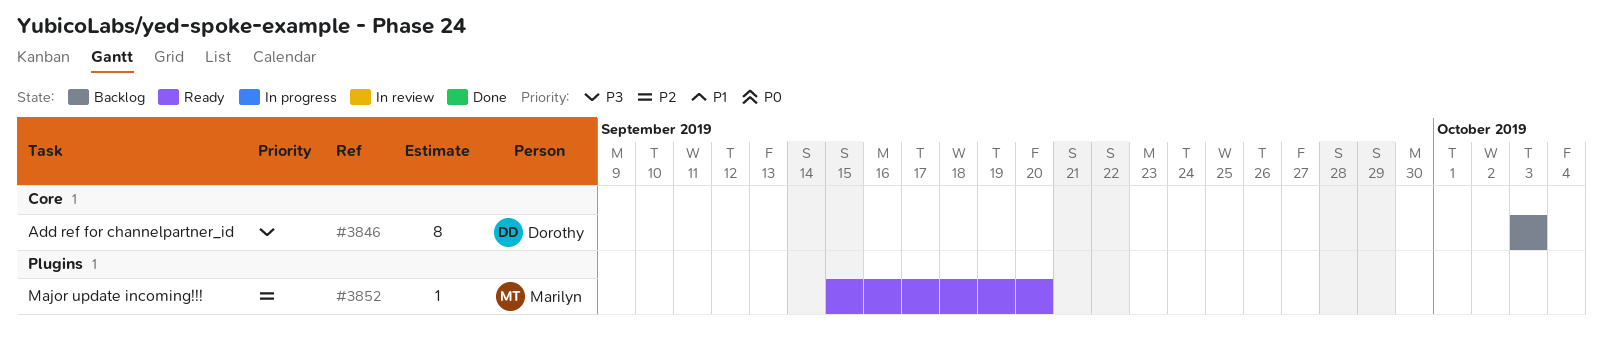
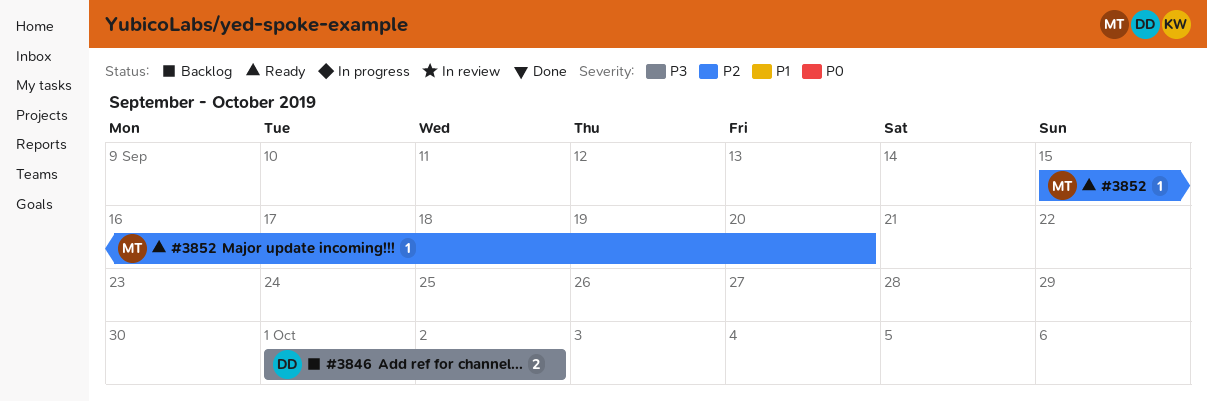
#3846, estimate: 8 -> 2
#3846, start: Oct 3 -> Oct 1
#3846, due: Oct 3 -> Oct 2

